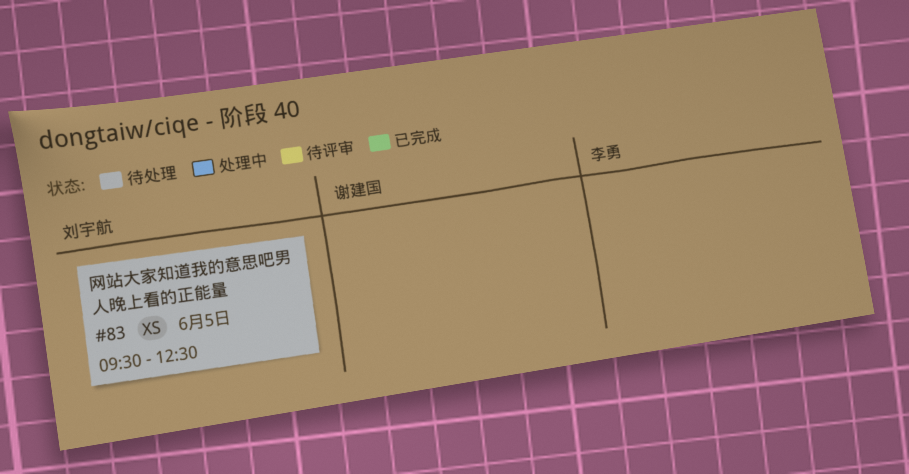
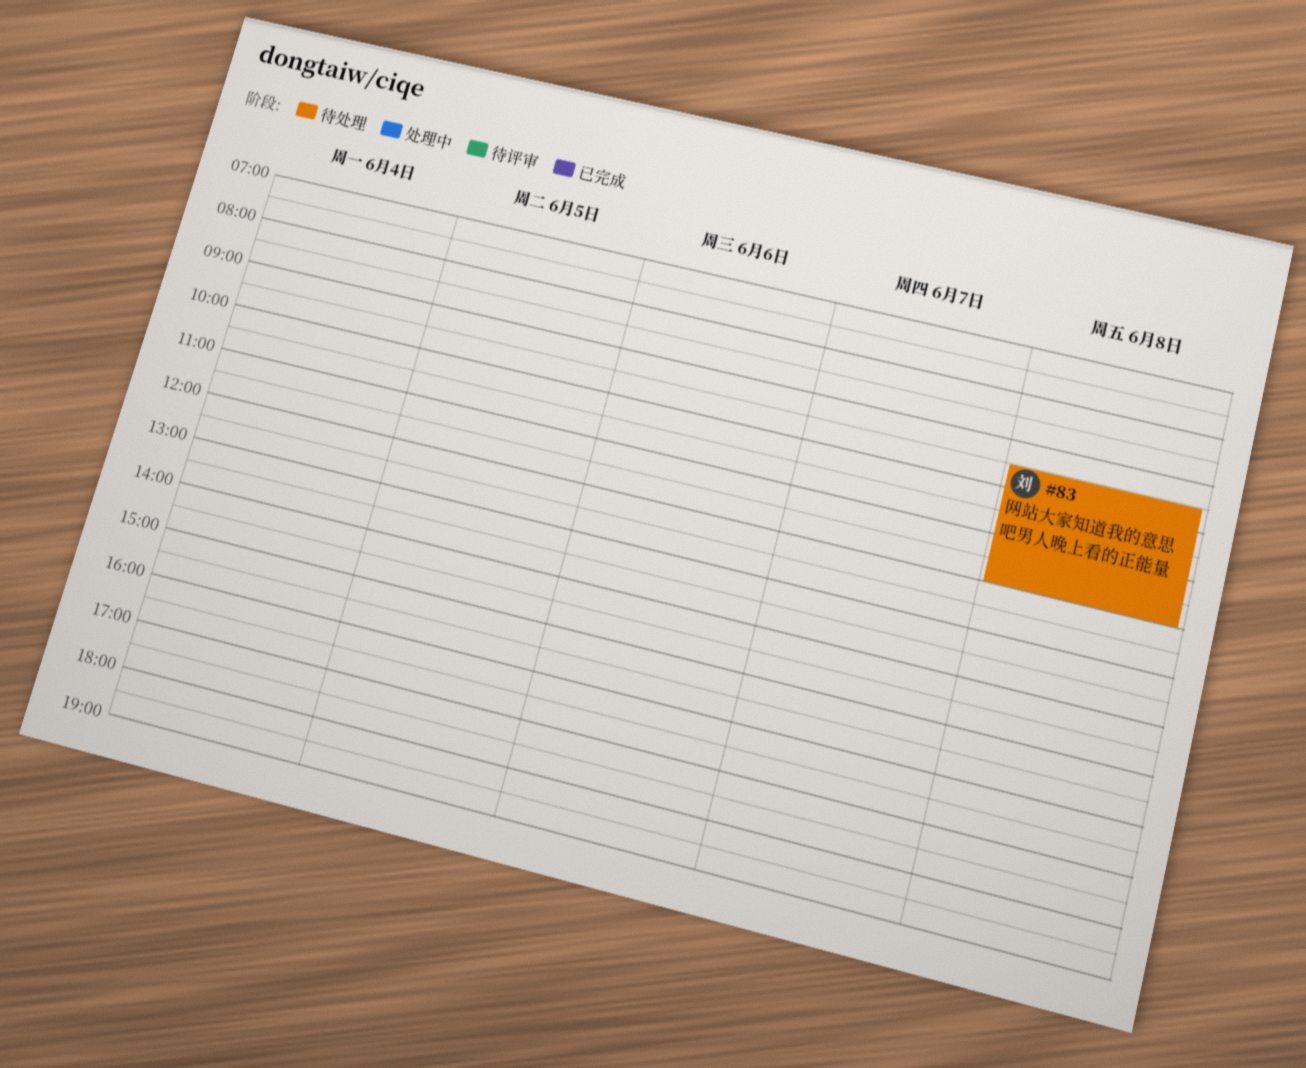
#83, day: Jun 5 -> Jun 8
#83, ends: 12:30 -> 12:00

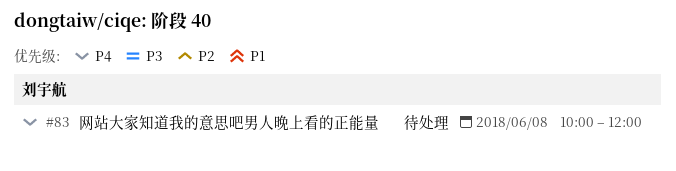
#83, begins: 09:30 -> 10:00

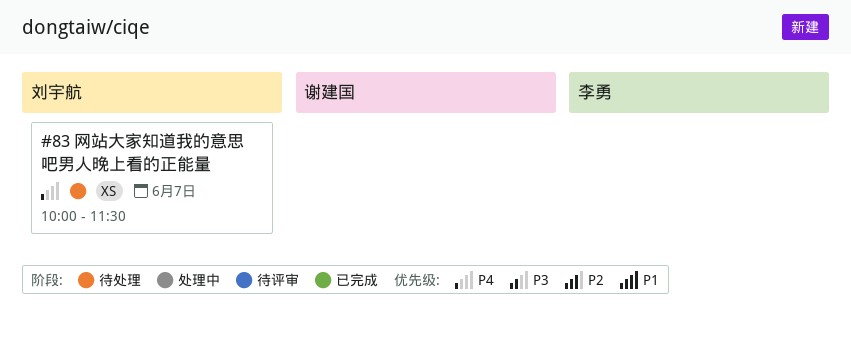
#83, day: Jun 8 -> Jun 7
#83, ends: 12:00 -> 11:30

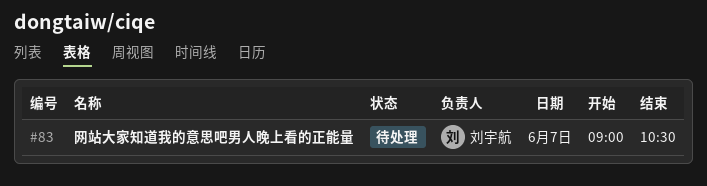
#83, begins: 10:00 -> 09:00
#83, ends: 11:30 -> 10:30

